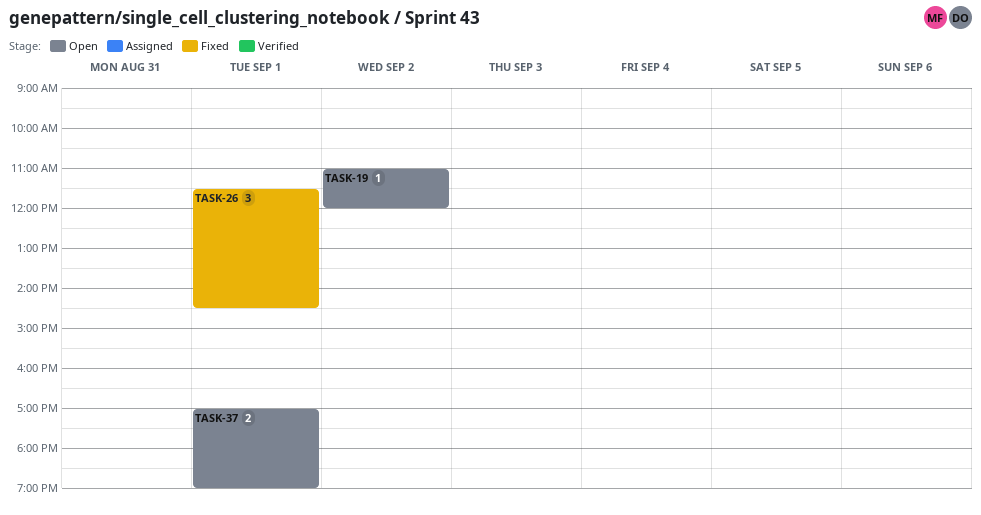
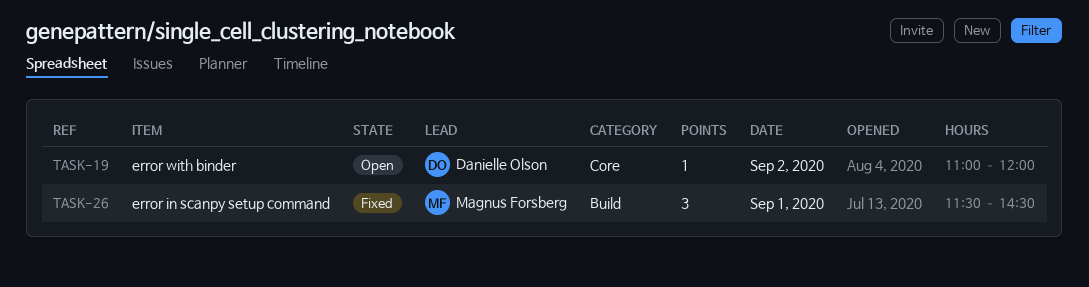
TASK-37: present -> none

